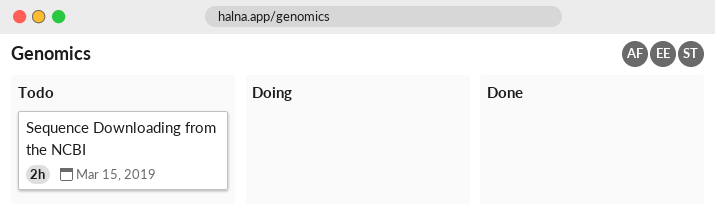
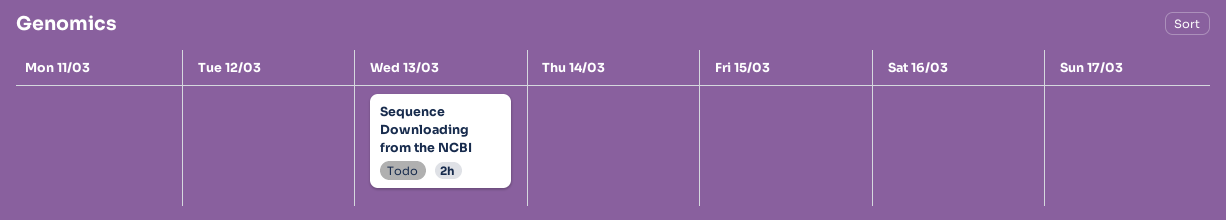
Sequence Downloading from the NCBI, due: Mar 15 -> Mar 13

